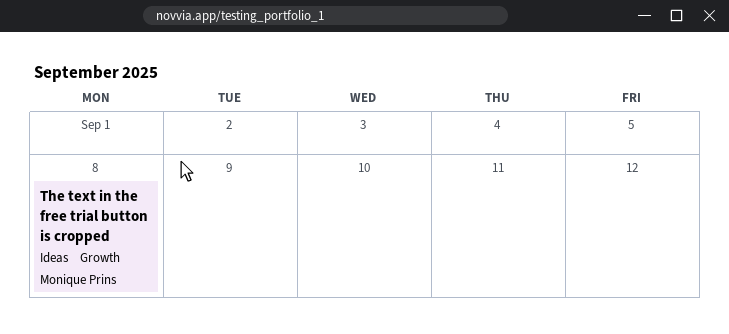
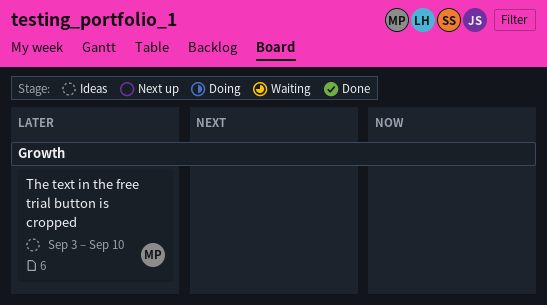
The text in the free trial button is cropped, due: Sep 8 -> Sep 10

